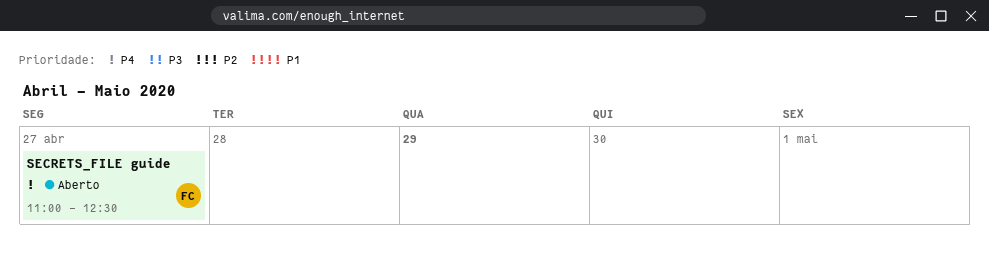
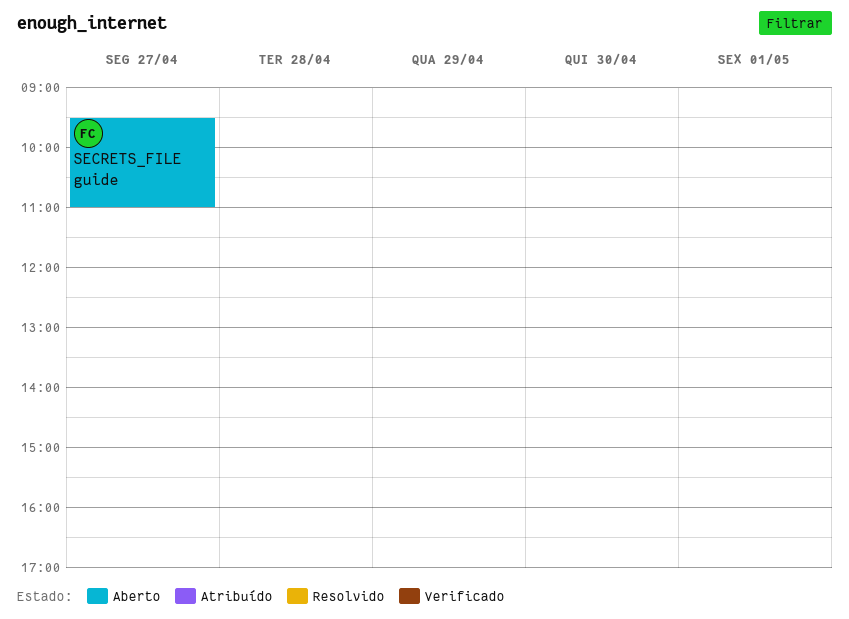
SECRETS_FILE guide, begins: 11:00 -> 09:30
SECRETS_FILE guide, ends: 12:30 -> 11:00

